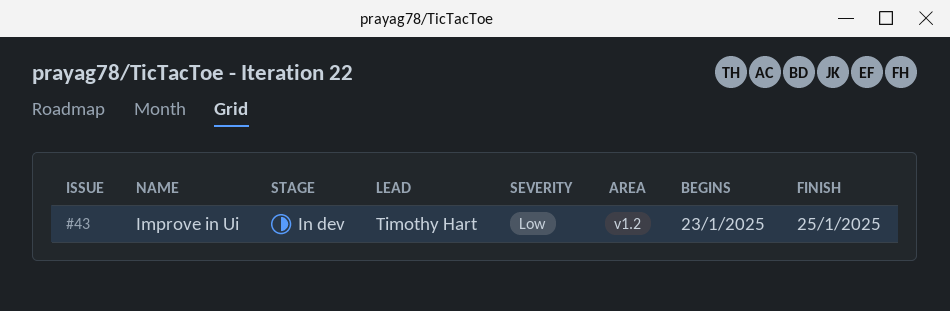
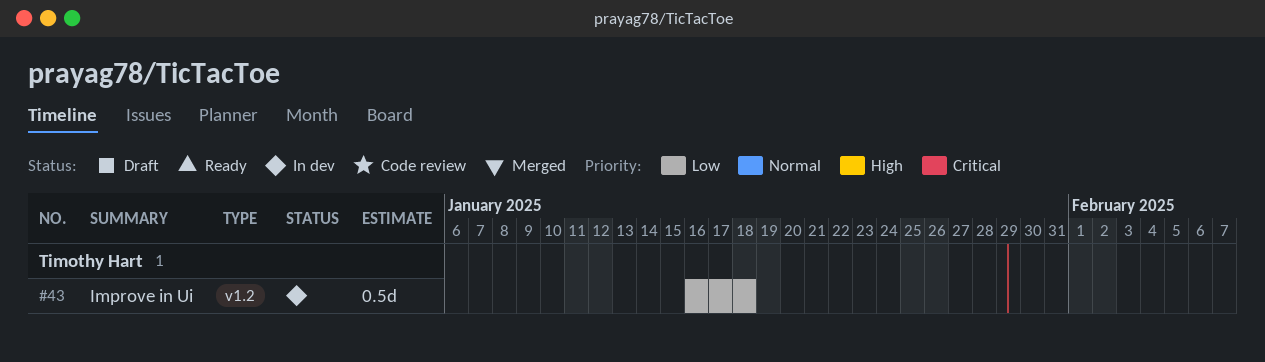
#43, start: Jan 23 -> Jan 16
#43, due: Jan 25 -> Jan 18

